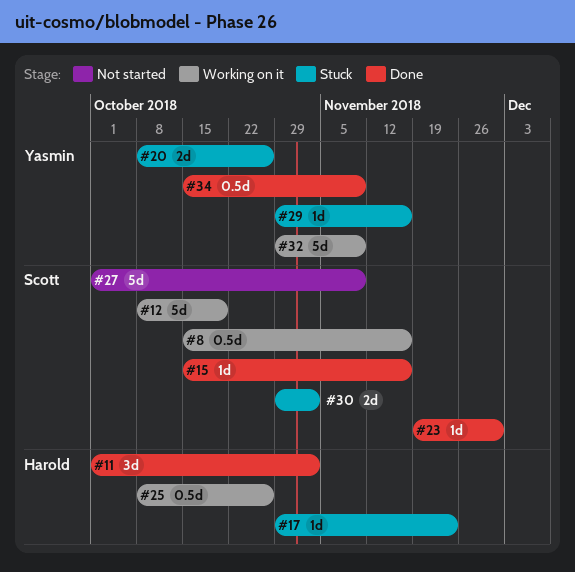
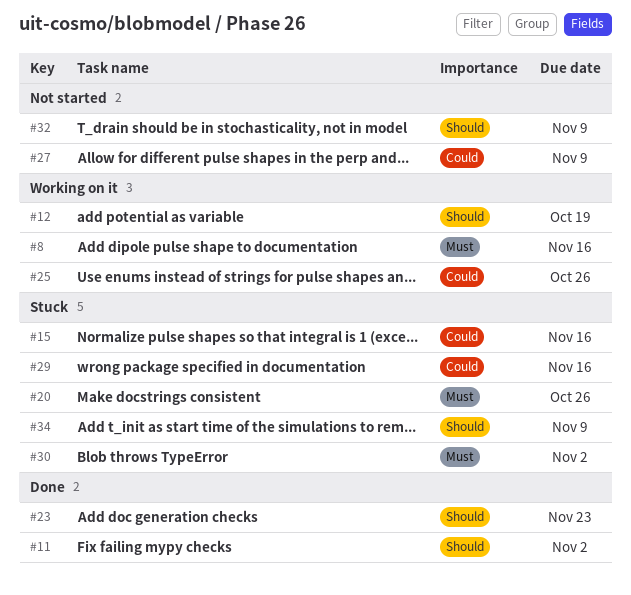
#15, status: Done -> Stuck
#17: present -> none
#23, due: Nov 30 -> Nov 23
#32, status: Working on it -> Not started
#34, status: Done -> Stuck

